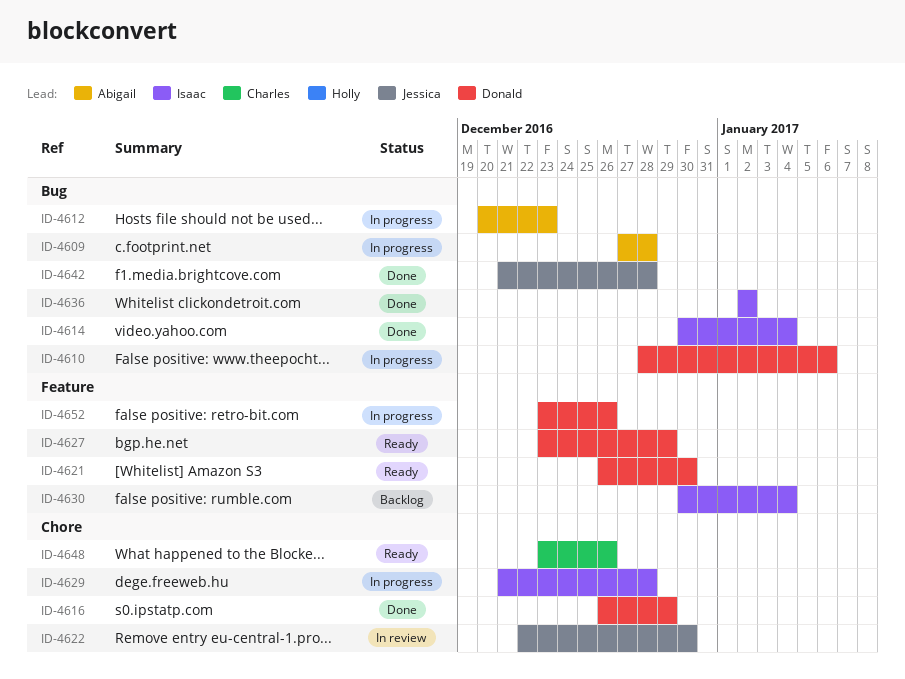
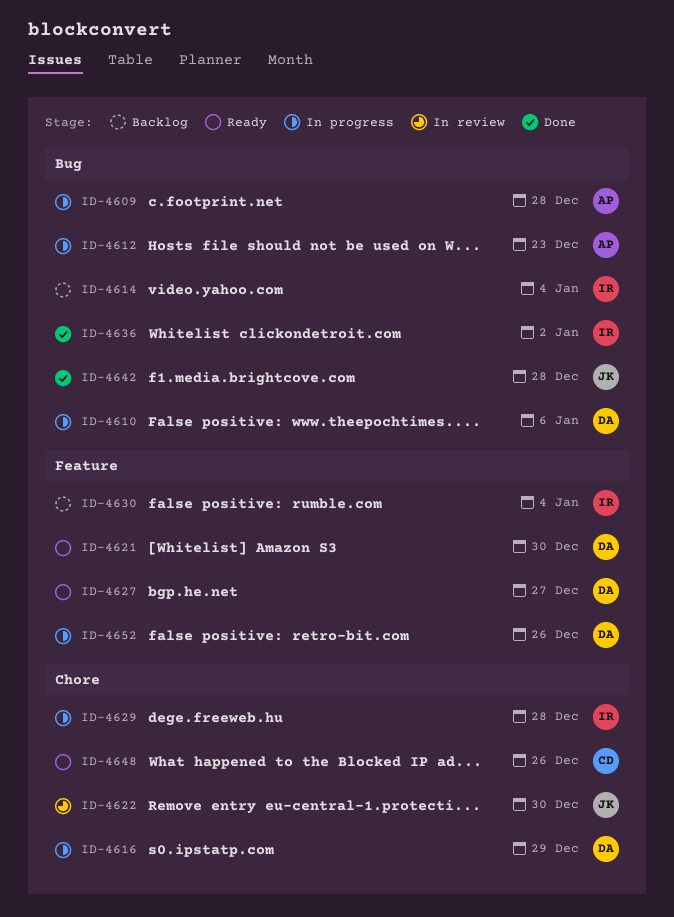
ID-4614, status: Done -> Backlog
ID-4616, status: Done -> In progress
ID-4627, due: Dec 29 -> Dec 27

